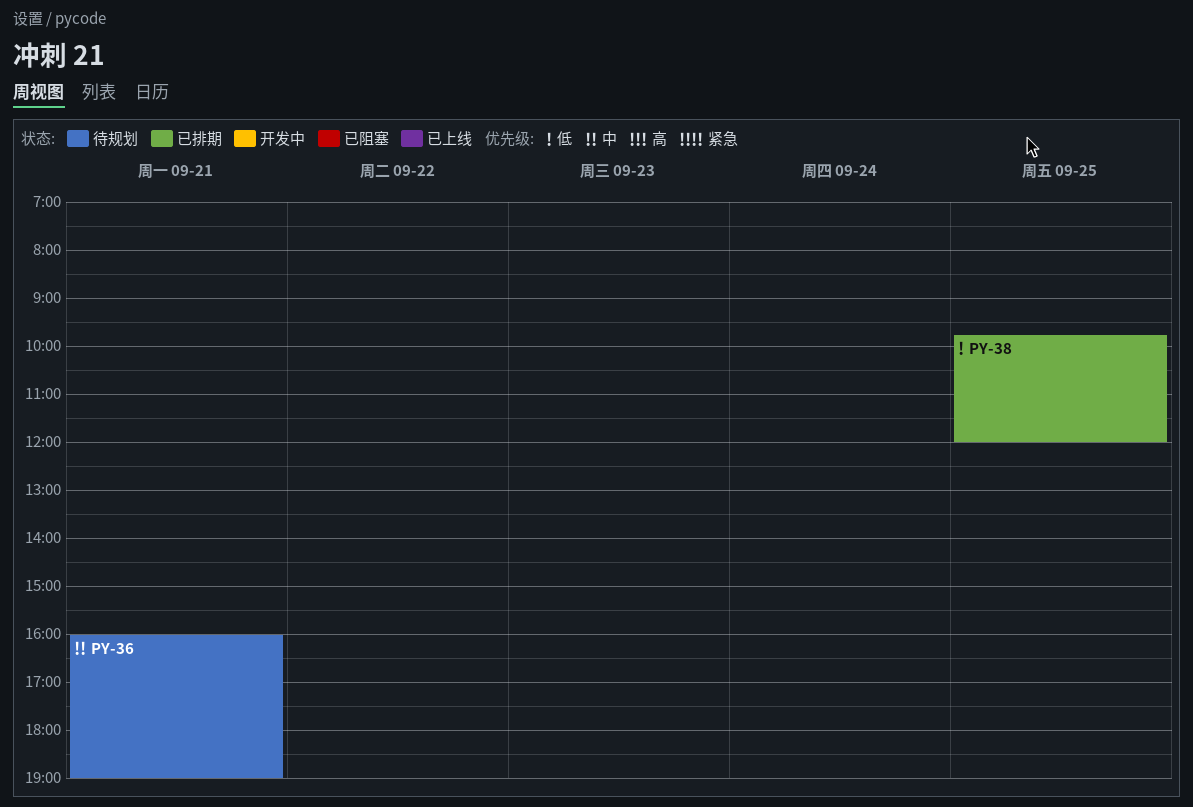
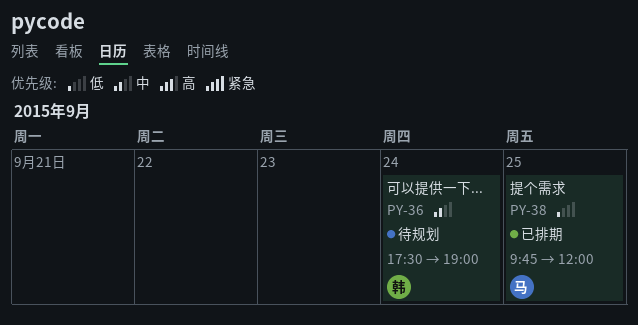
PY-36, day: Sep 21 -> Sep 24
PY-36, begins: 16:00 -> 17:30

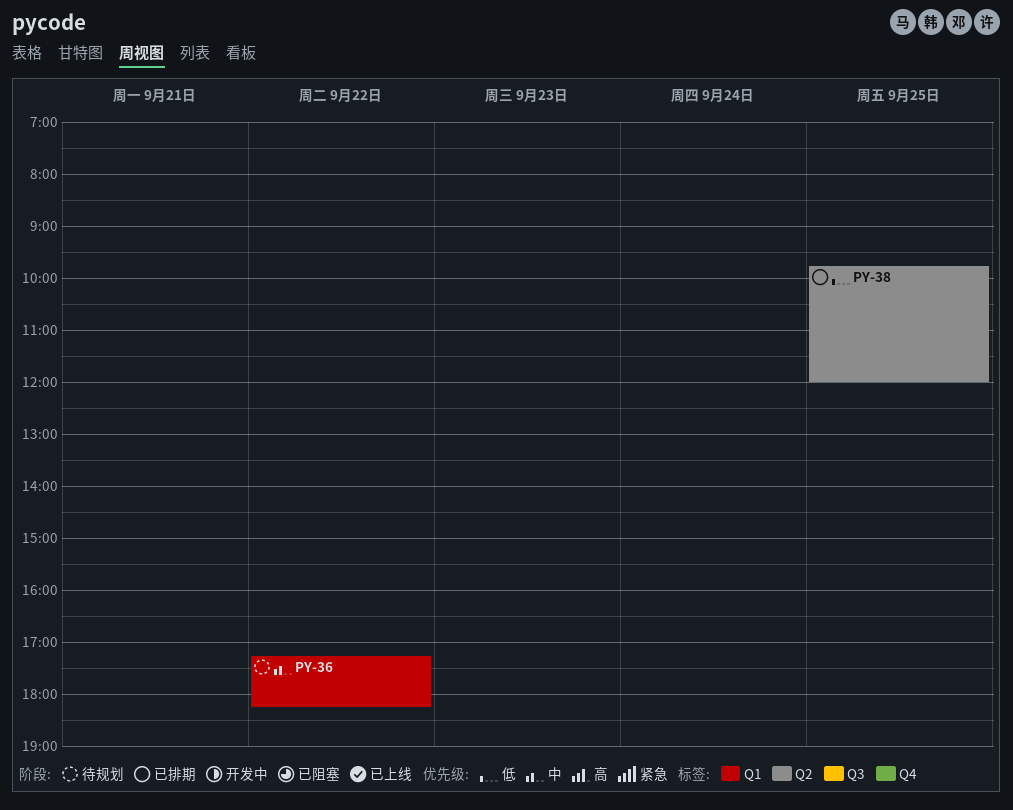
PY-36, day: Sep 24 -> Sep 22
PY-36, begins: 17:30 -> 17:15
PY-36, ends: 19:00 -> 18:15

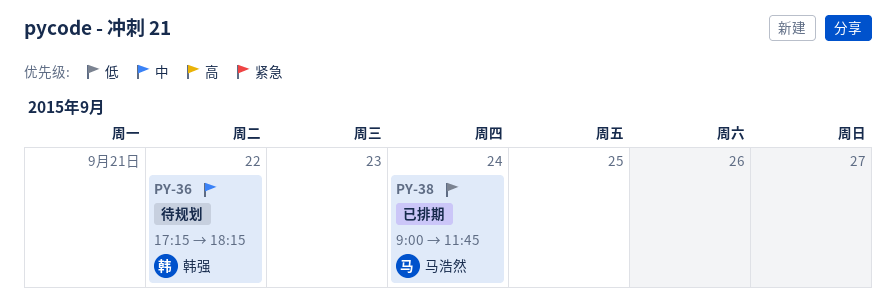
PY-38, day: Sep 25 -> Sep 24
PY-38, begins: 09:45 -> 09:00
PY-38, ends: 12:00 -> 11:45

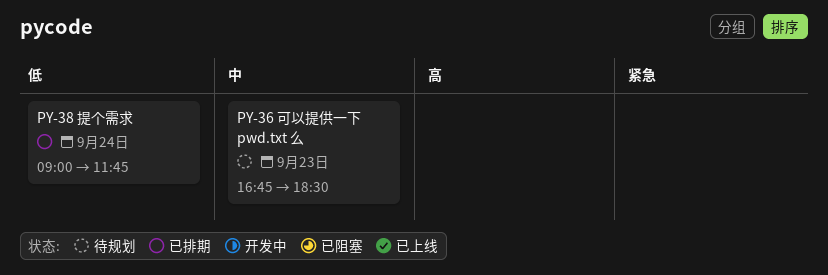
PY-36, day: Sep 22 -> Sep 23
PY-36, begins: 17:15 -> 16:45
PY-36, ends: 18:15 -> 18:30

